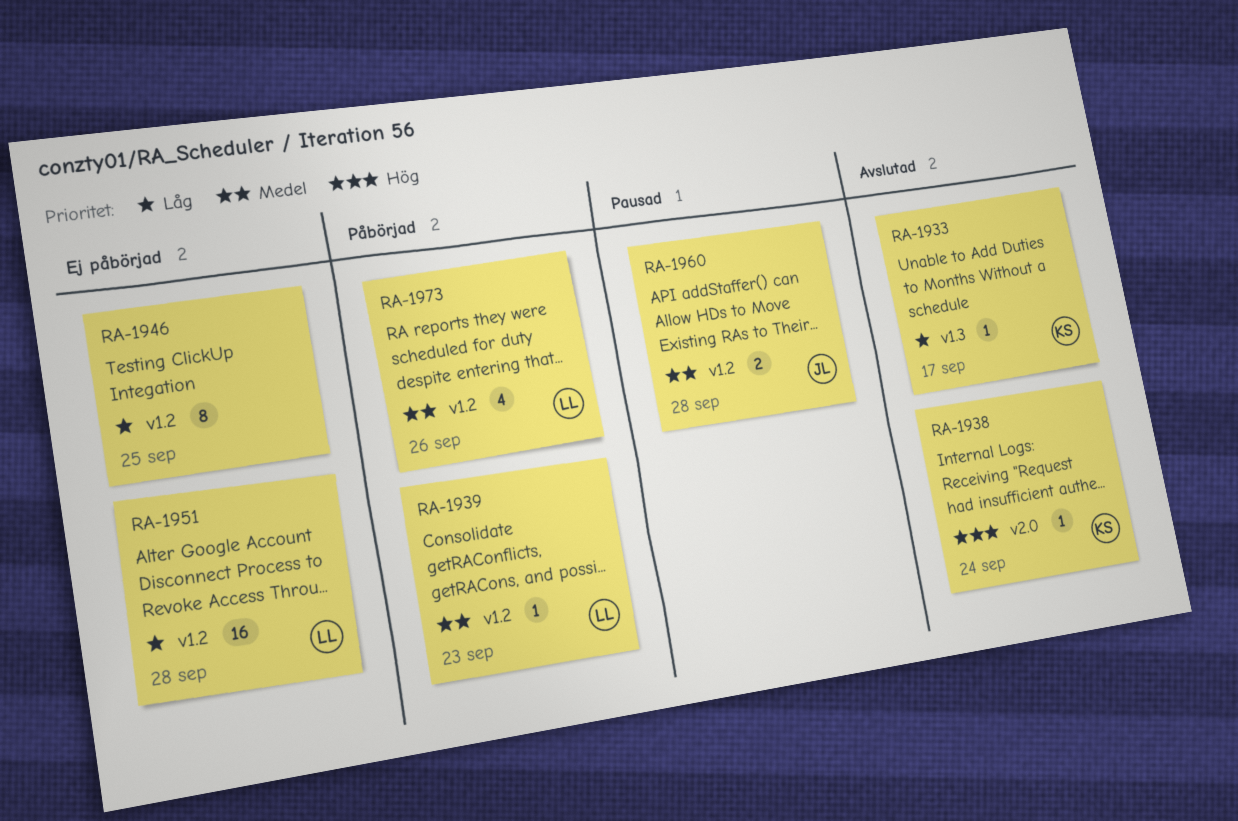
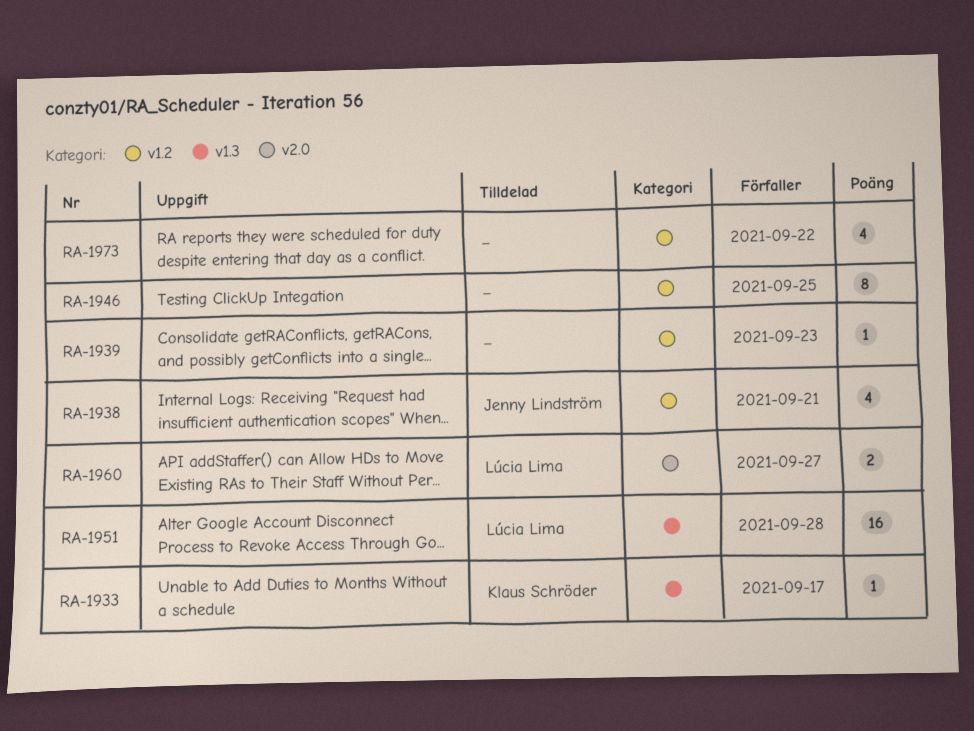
RA-1938, owner: Klaus Schröder -> Jenny Lindström
RA-1938, label: v2.0 -> v1.2
RA-1938, estimate: 1 -> 4
RA-1938, due: Sep 24 -> Sep 21
RA-1939, owner: Lúcia Lima -> none
RA-1951, label: v1.2 -> v1.3
RA-1960, owner: Jenny Lindström -> Lúcia Lima
RA-1960, label: v1.2 -> v2.0
RA-1960, due: Sep 28 -> Sep 27
RA-1973, owner: Lúcia Lima -> none
RA-1973, due: Sep 26 -> Sep 22

